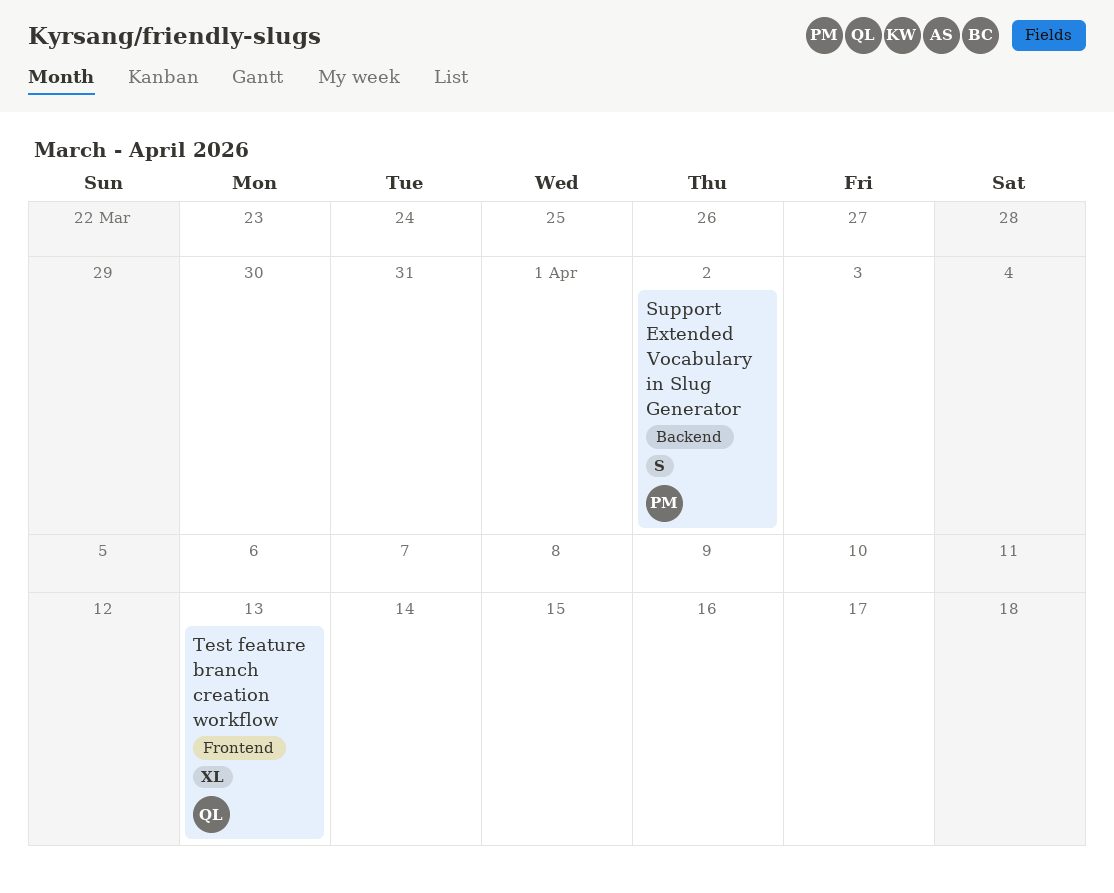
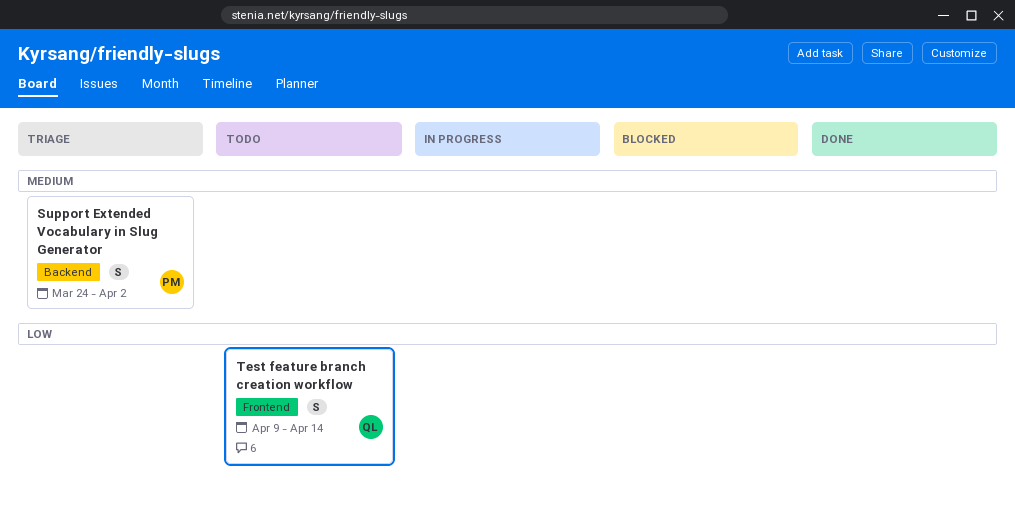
Test feature branch creation workflow, estimate: XL -> S
Test feature branch creation workflow, due: Apr 13 -> Apr 14

